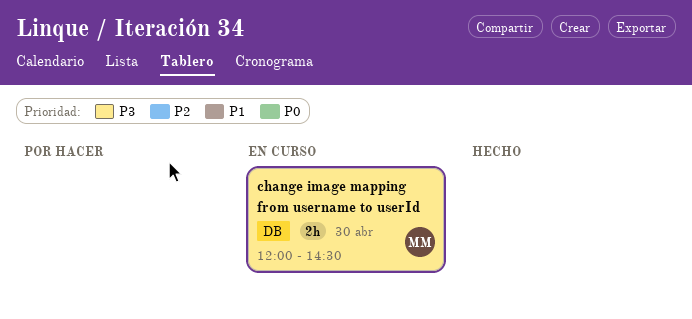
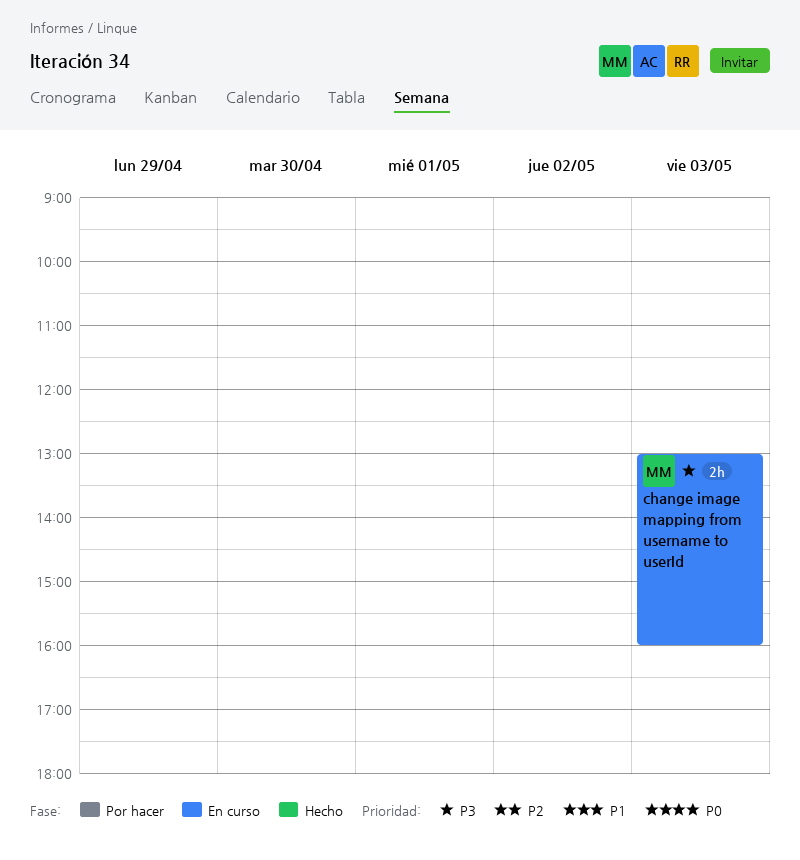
change image mapping from username to userId, day: Apr 30 -> May 3
change image mapping from username to userId, begins: 12:00 -> 13:00
change image mapping from username to userId, ends: 14:30 -> 16:00

